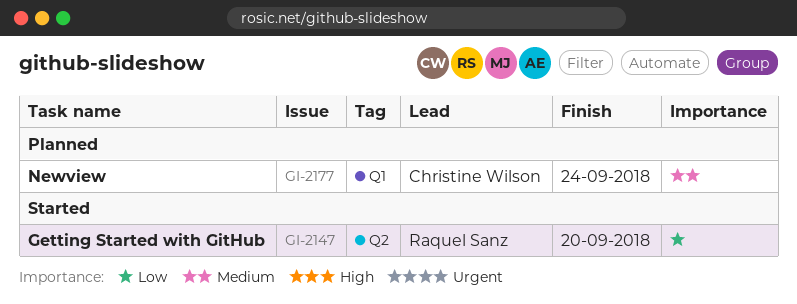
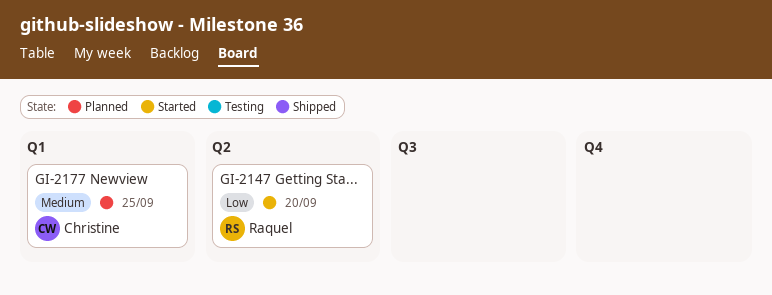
GI-2177, due: Sep 24 -> Sep 25

